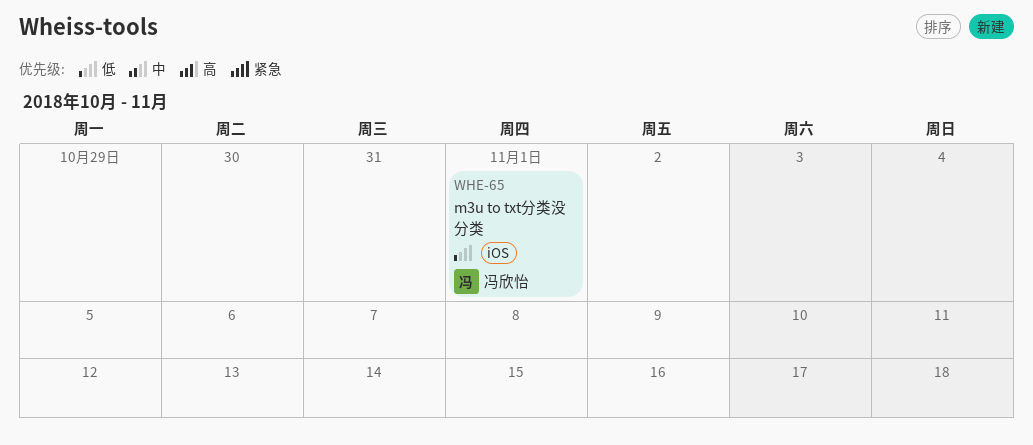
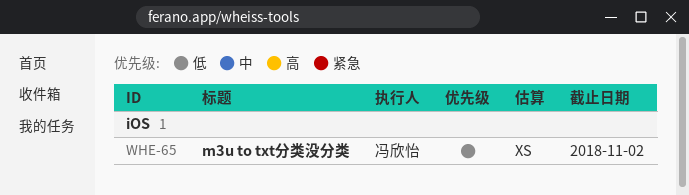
WHE-65, due: Nov 1 -> Nov 2

